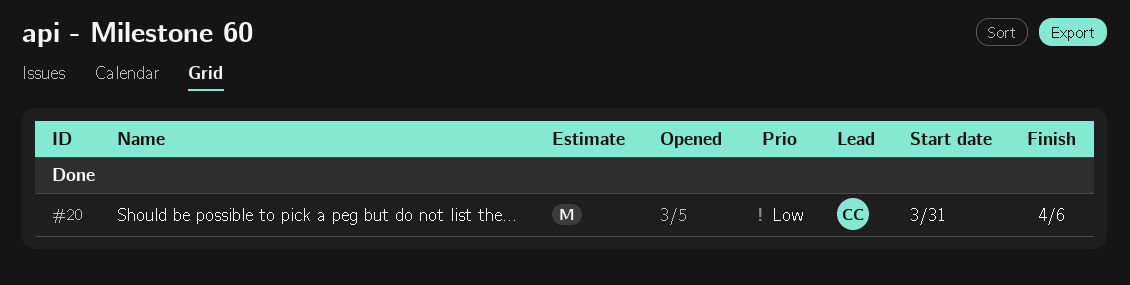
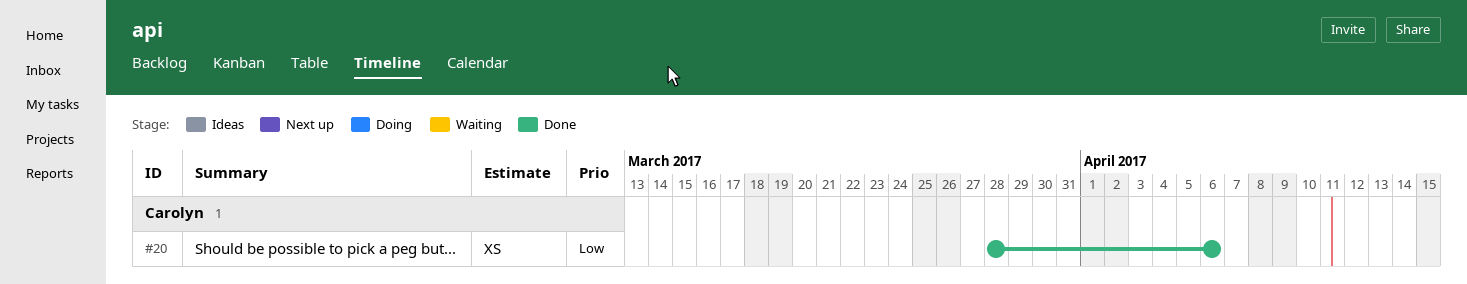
#20, estimate: M -> XS
#20, start: Mar 31 -> Mar 28

